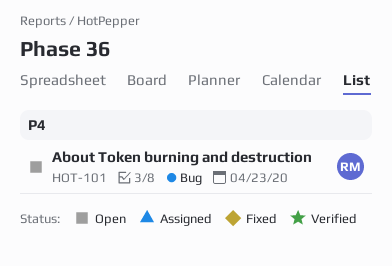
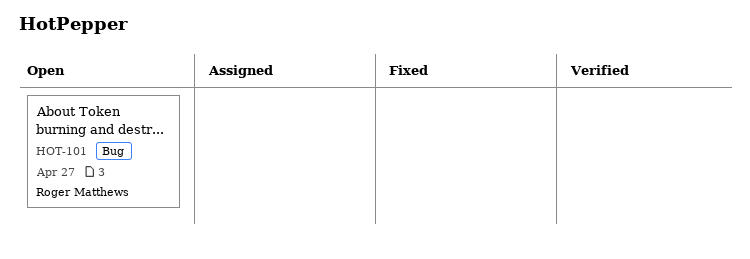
HOT-101, due: Apr 23 -> Apr 27

